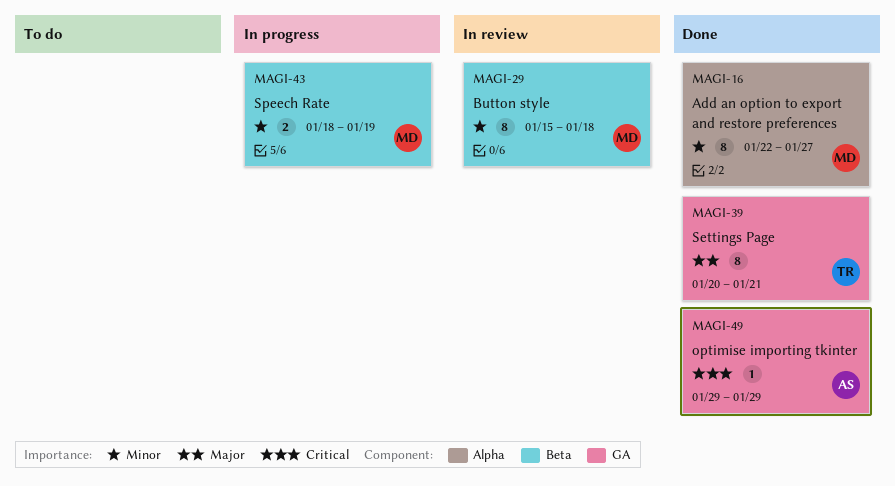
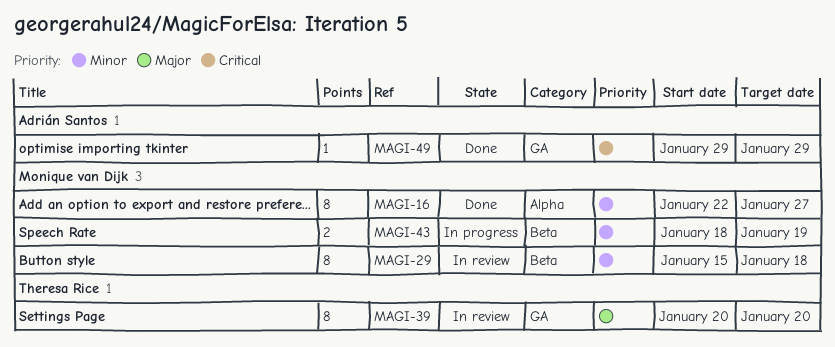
MAGI-39, status: Done -> In review
MAGI-39, due: Jan 21 -> Jan 20

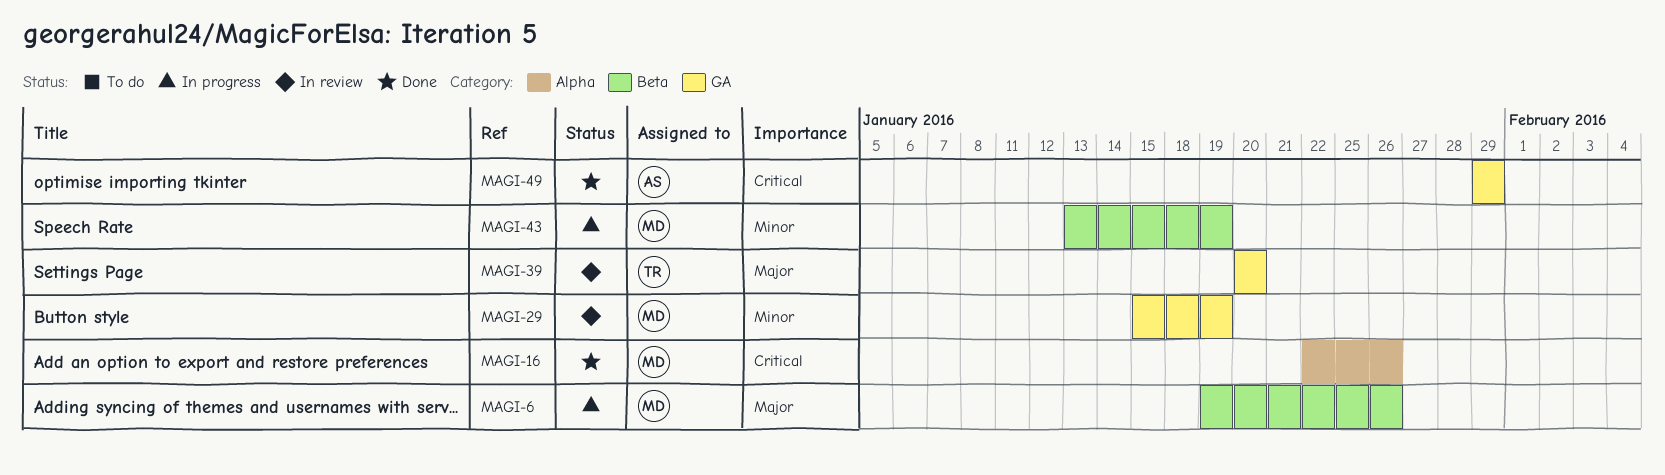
MAGI-6: none -> present
MAGI-16, priority: Minor -> Critical
MAGI-16, due: Jan 27 -> Jan 26
MAGI-29, label: Beta -> GA
MAGI-29, due: Jan 18 -> Jan 19
MAGI-43, start: Jan 18 -> Jan 13

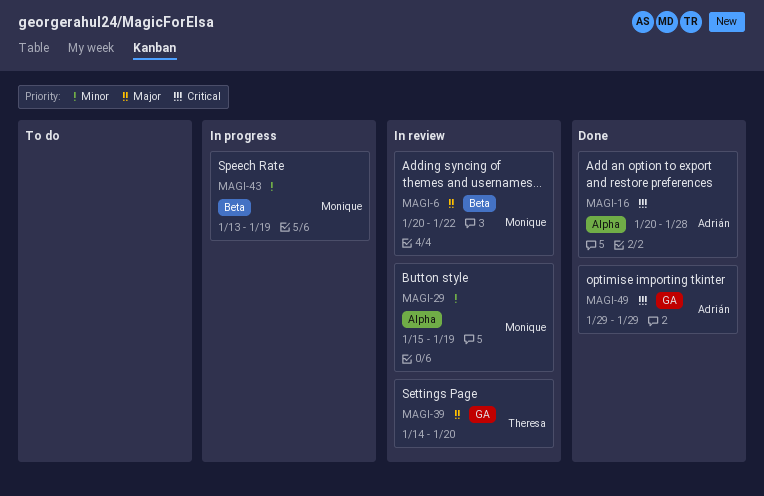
MAGI-6, status: In progress -> In review
MAGI-6, start: Jan 19 -> Jan 20
MAGI-6, due: Jan 26 -> Jan 22
MAGI-16, owner: Monique -> Adrián
MAGI-16, start: Jan 22 -> Jan 20
MAGI-16, due: Jan 26 -> Jan 28
MAGI-29, label: GA -> Alpha
MAGI-39, start: Jan 20 -> Jan 14

